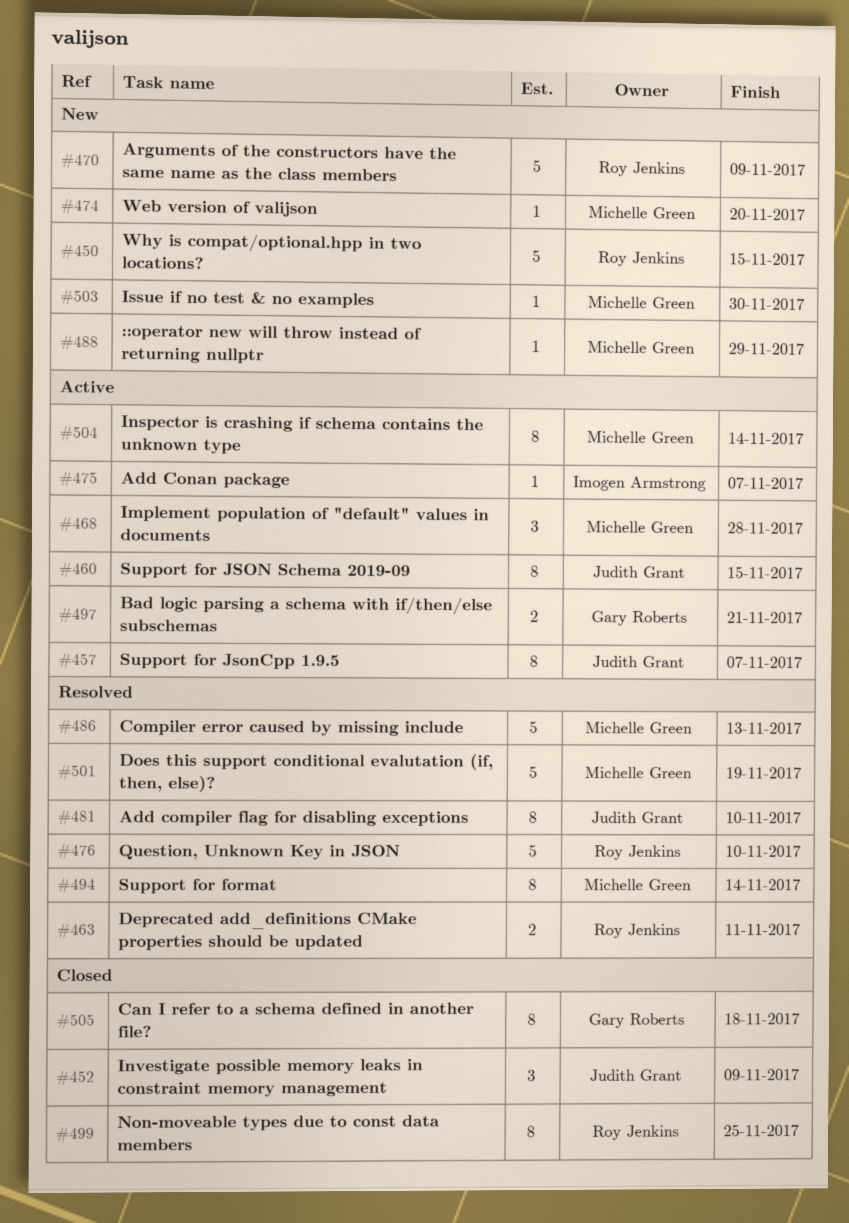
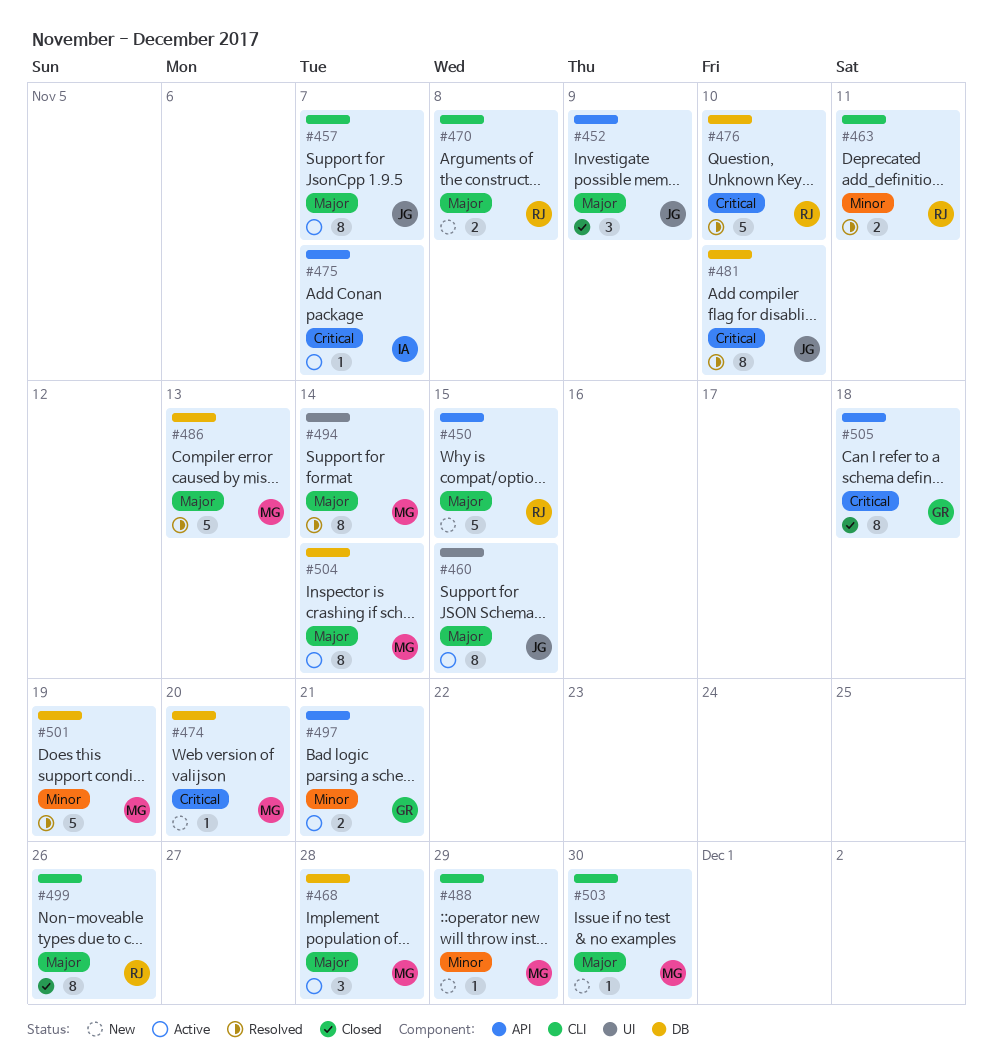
#470, estimate: 5 -> 2
#470, due: Nov 9 -> Nov 8
#499, due: Nov 25 -> Nov 26

